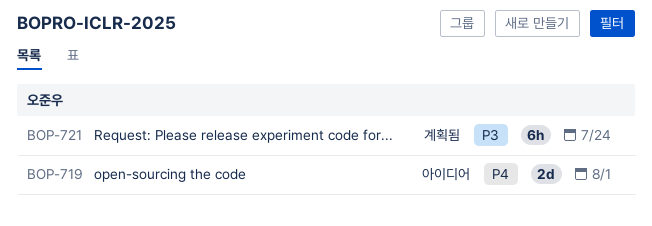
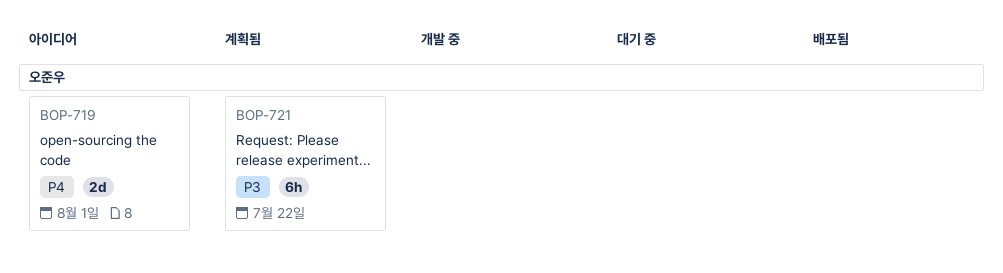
BOP-721, due: Jul 24 -> Jul 22

